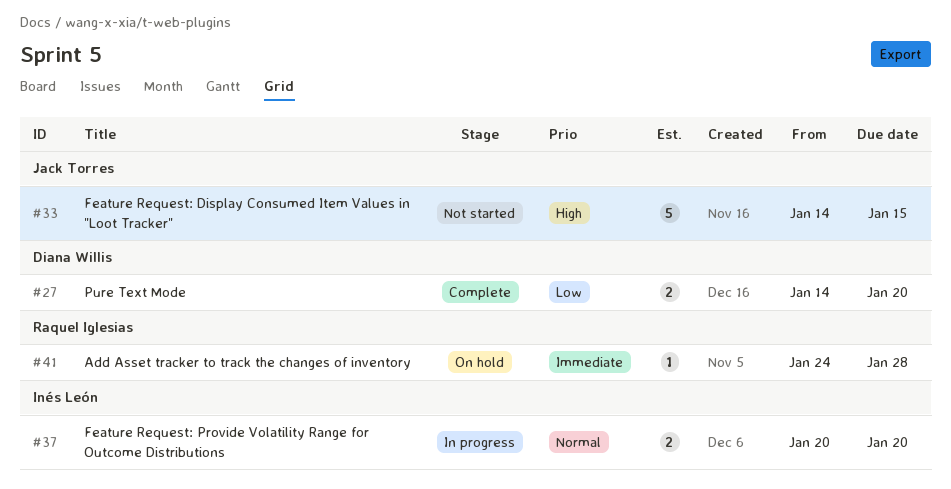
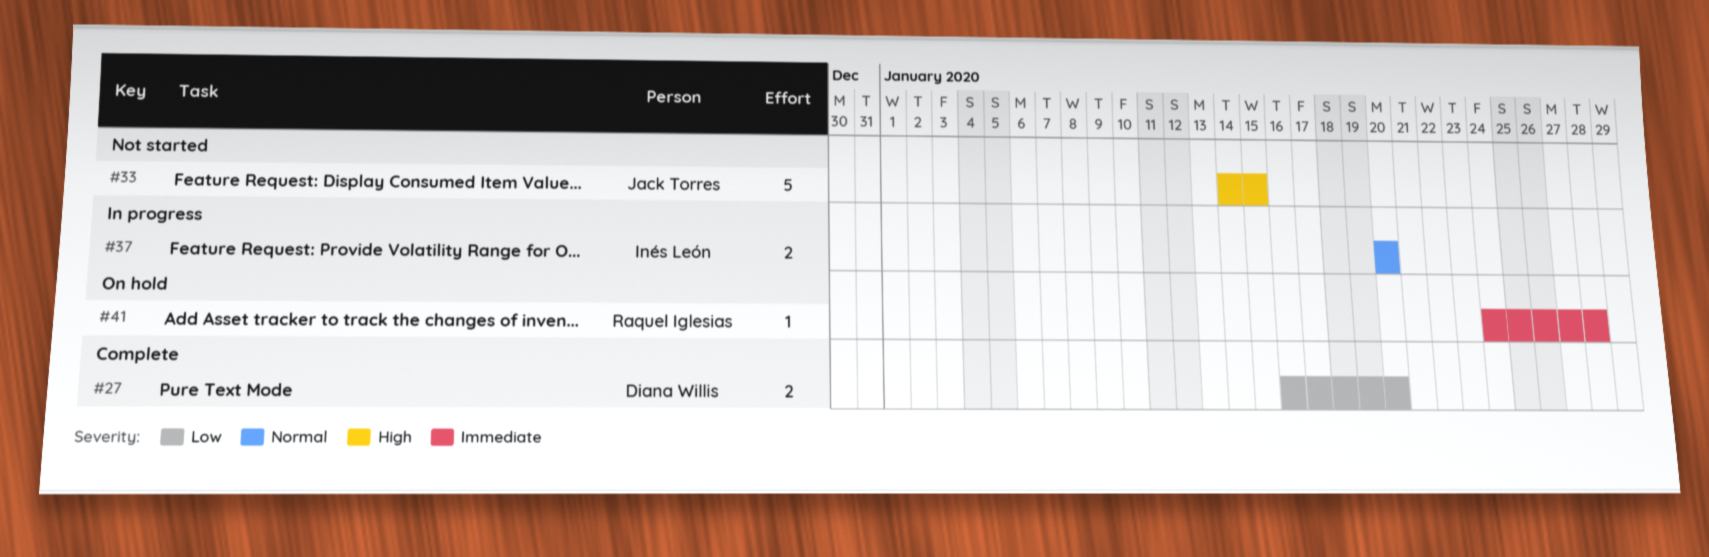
#27, start: Jan 14 -> Jan 16

